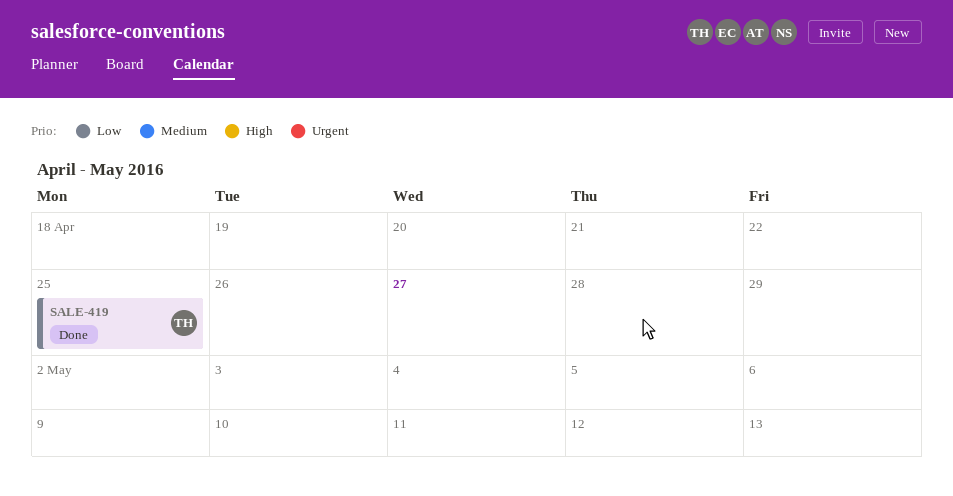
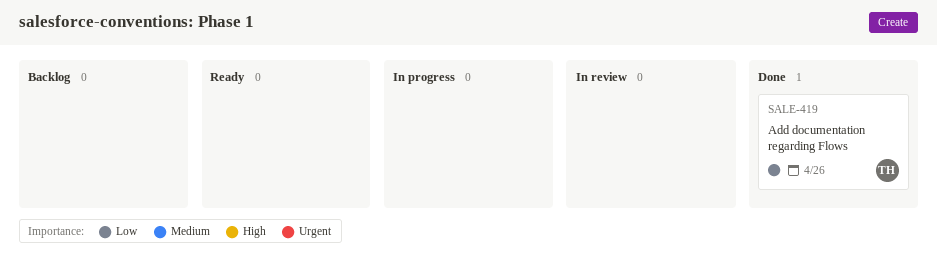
SALE-419, due: Apr 25 -> Apr 26

